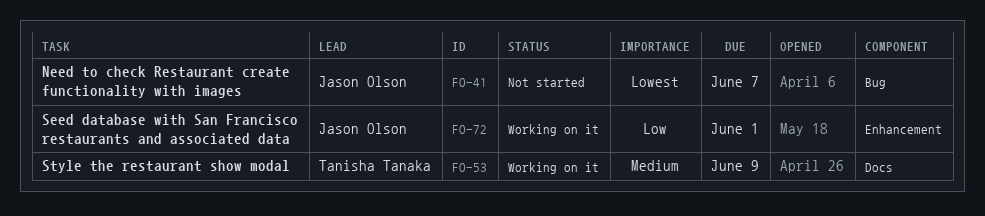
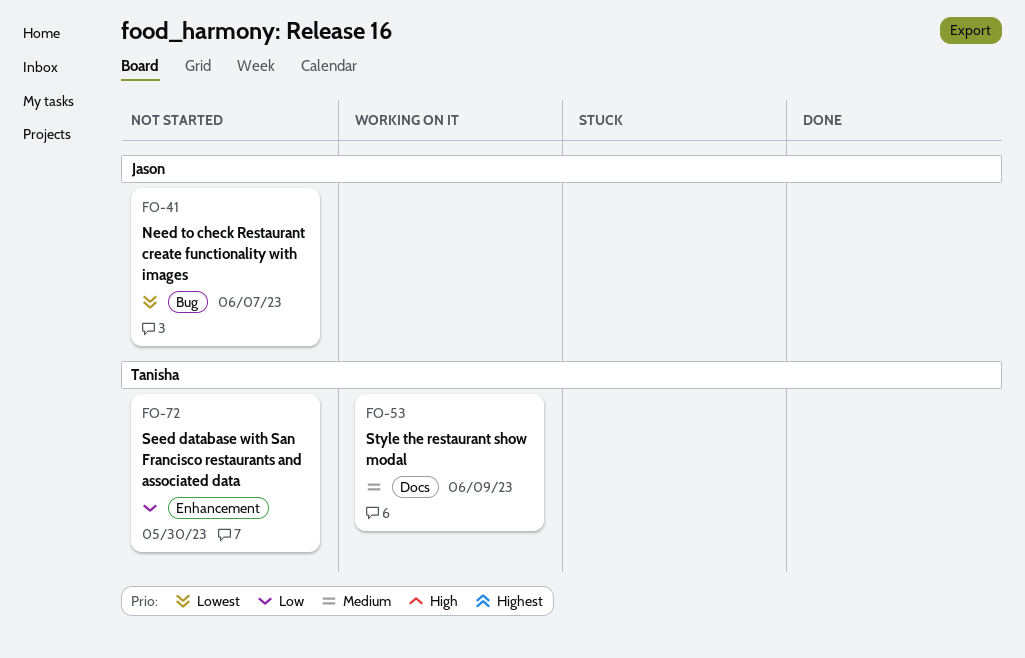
FO-72, status: Working on it -> Not started
FO-72, owner: Jason Olson -> Tanisha Tanaka
FO-72, due: Jun 1 -> May 30

